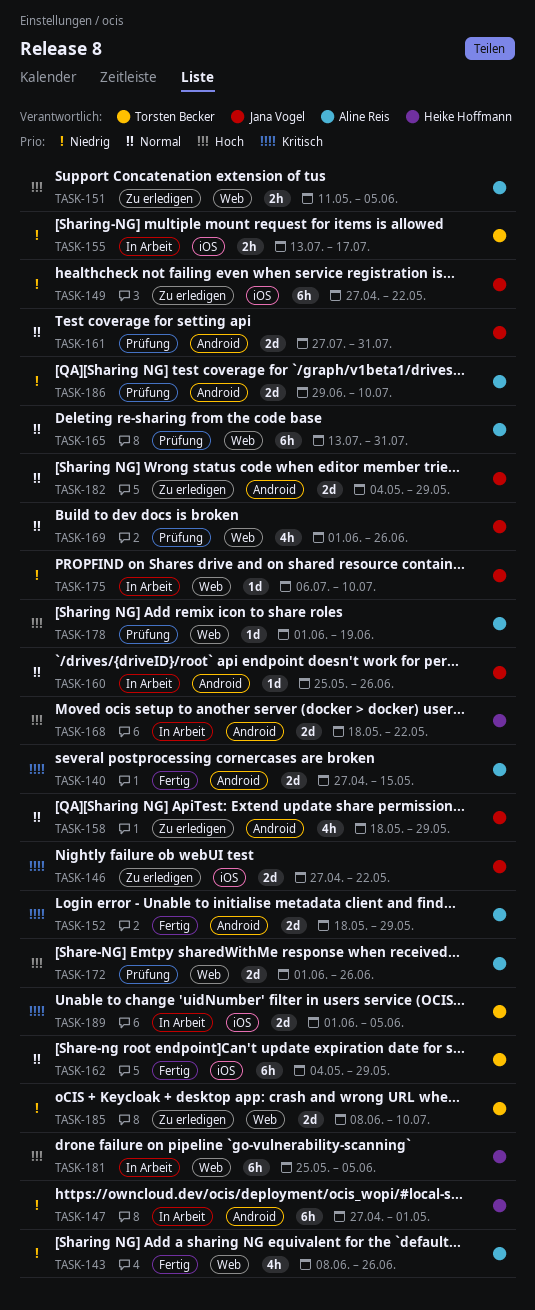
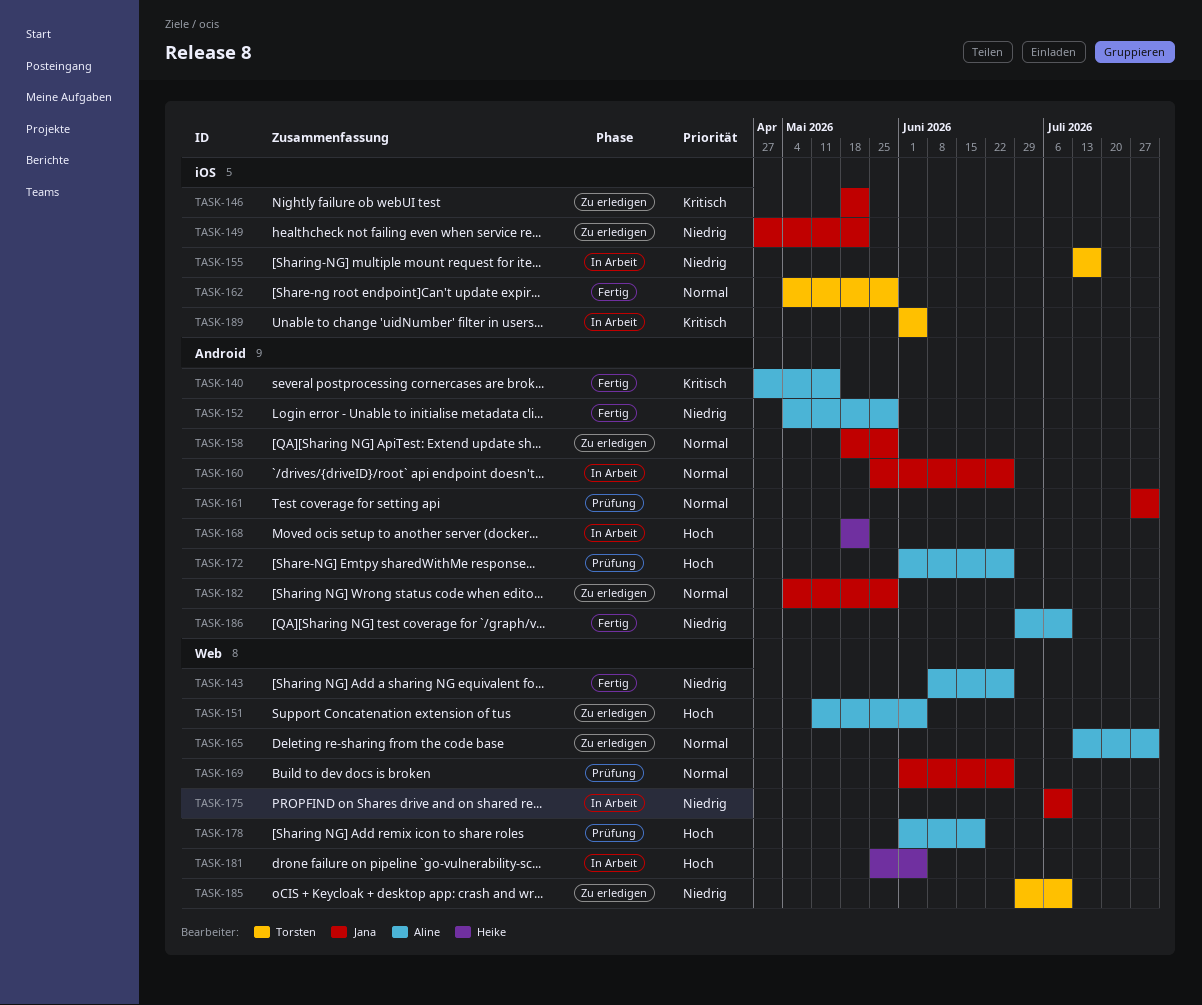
TASK-146, start: Apr 27 -> May 18
TASK-147: present -> none
TASK-152, priority: Kritisch -> Niedrig
TASK-152, start: May 18 -> May 4
TASK-165, status: Prüfung -> Zu erledigen
TASK-172, label: Web -> Android
TASK-185, start: Jun 8 -> Jun 29
TASK-186, status: Prüfung -> Fertig

